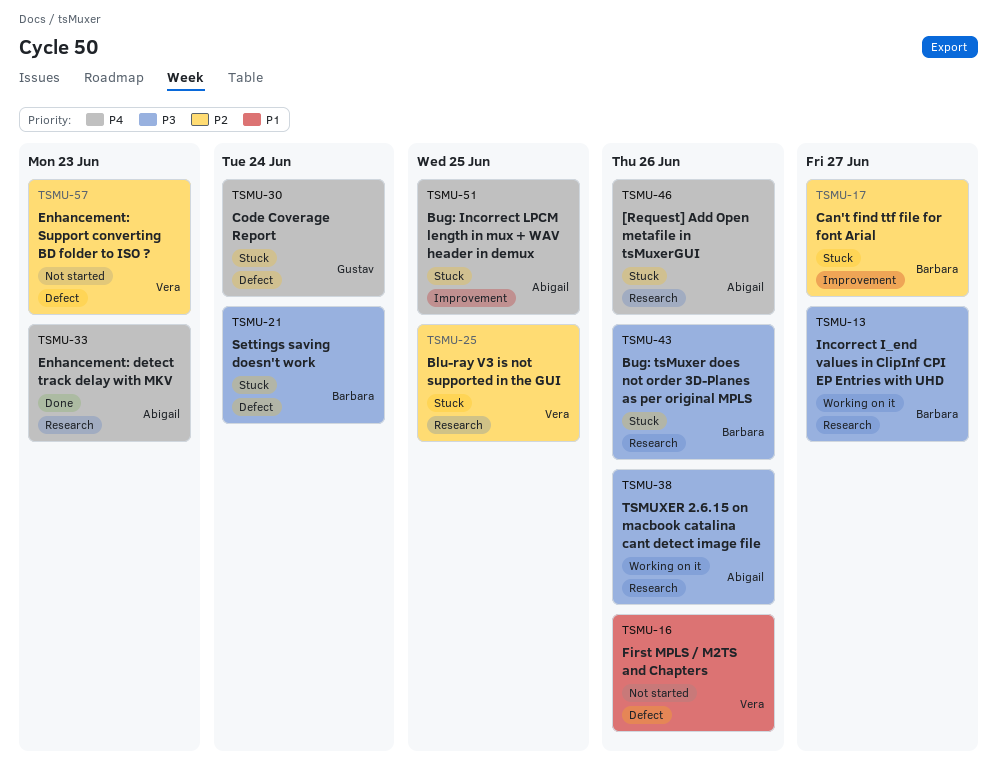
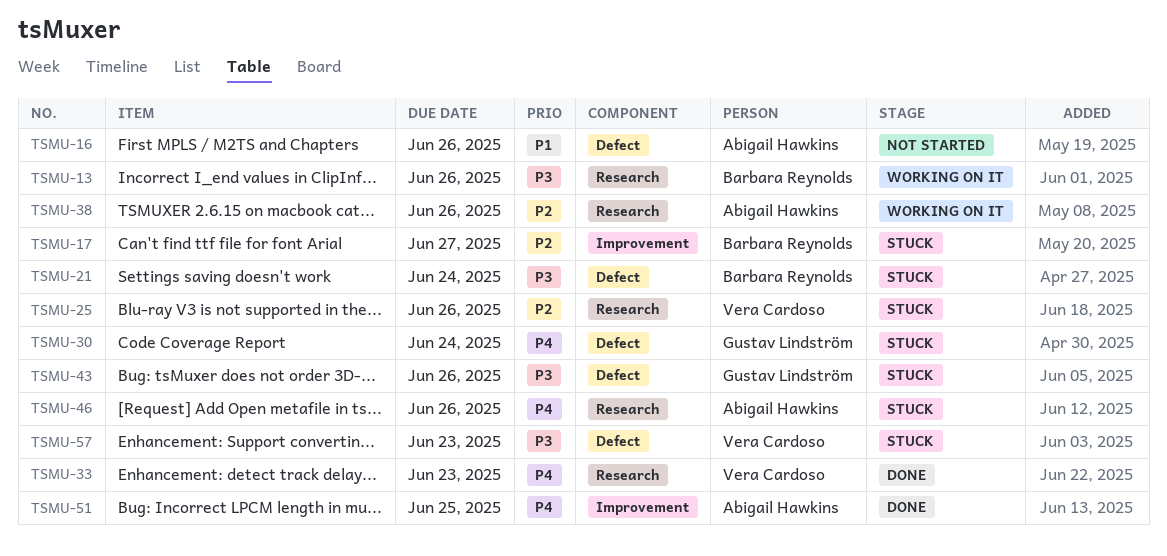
TSMU-13, due: Jun 27 -> Jun 26
TSMU-16, owner: Vera Cardoso -> Abigail Hawkins
TSMU-25, due: Jun 25 -> Jun 26
TSMU-33, owner: Abigail Hawkins -> Vera Cardoso
TSMU-38, priority: P3 -> P2
TSMU-43, owner: Barbara Reynolds -> Gustav Lindström
TSMU-43, label: Research -> Defect
TSMU-51, status: Stuck -> Done
TSMU-57, status: Not started -> Stuck
TSMU-57, priority: P2 -> P3

